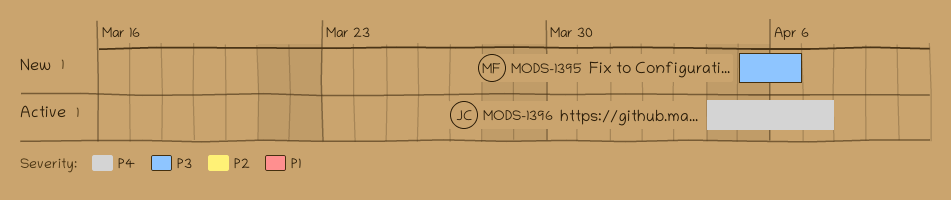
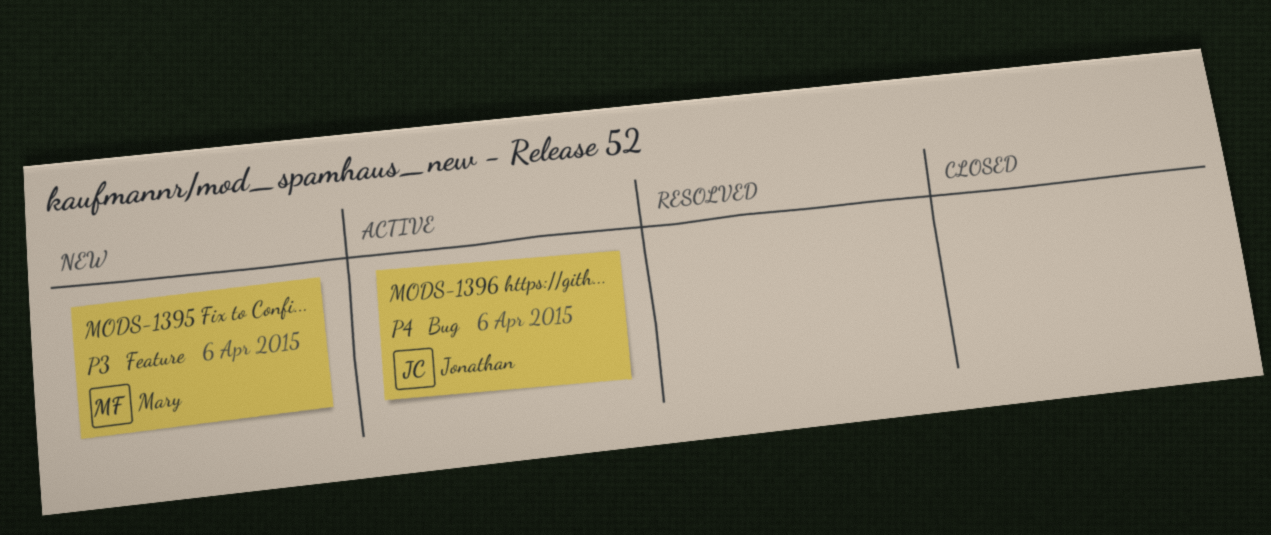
MODS-1396, due: Apr 7 -> Apr 6

